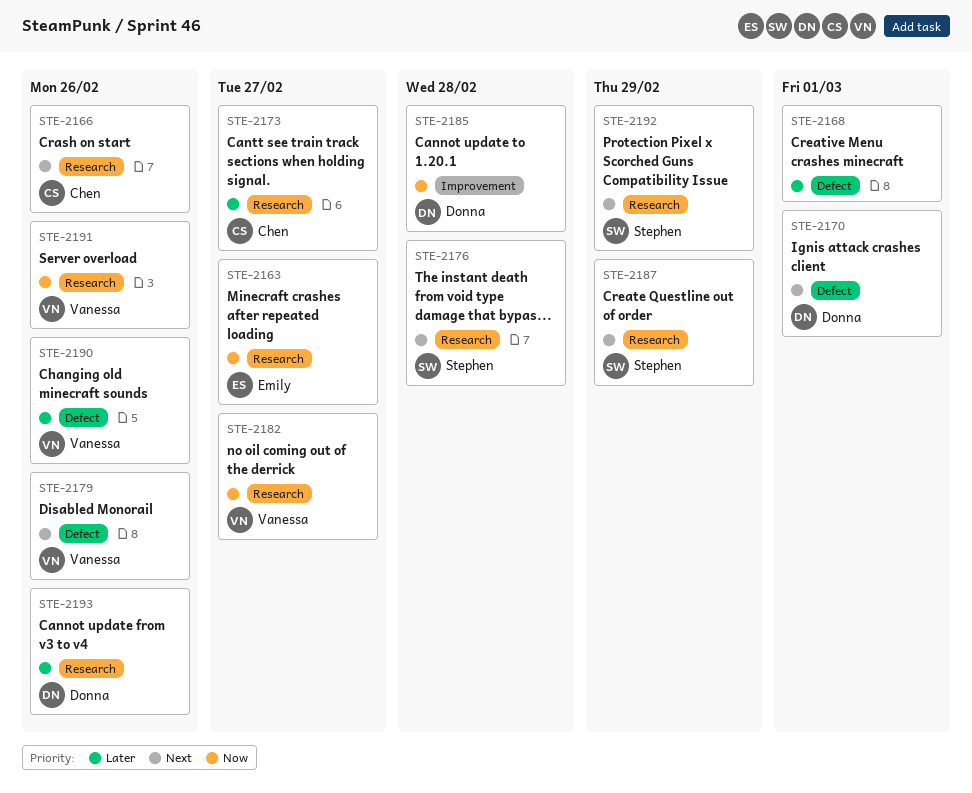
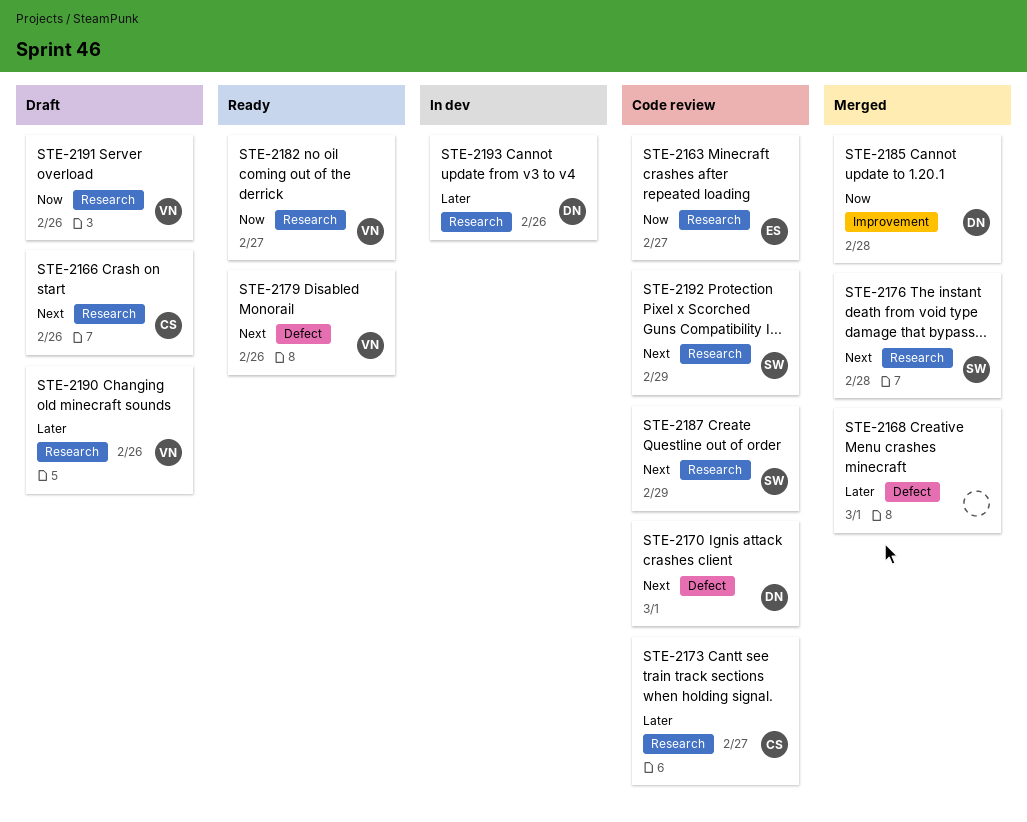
STE-2190, label: Defect -> Research

